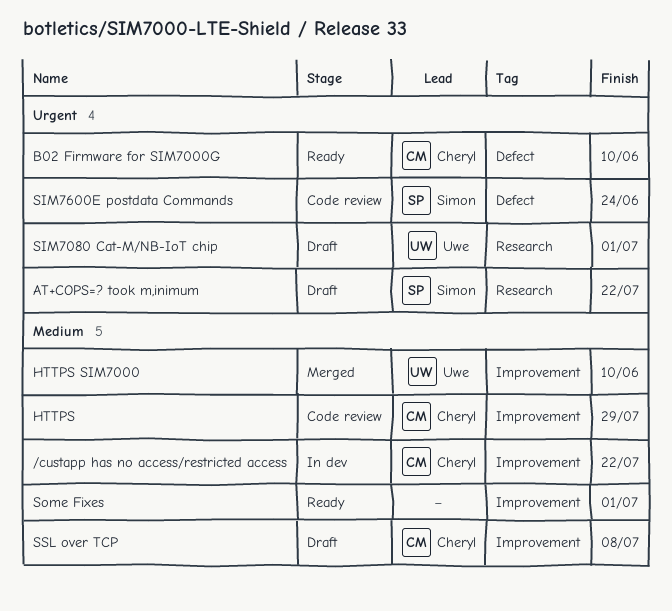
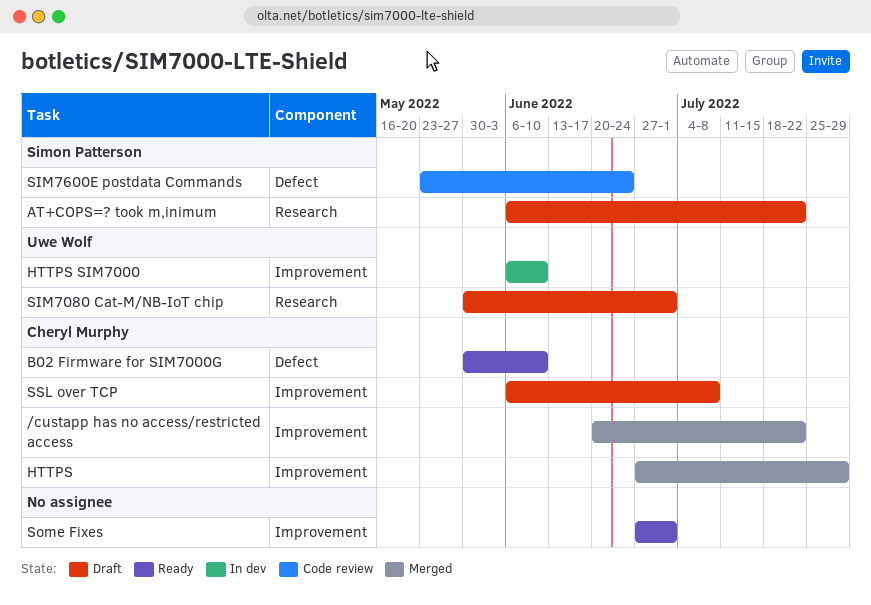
/custapp has no access/restricted access, status: In dev -> Merged
HTTPS, status: Code review -> Merged
HTTPS SIM7000, status: Merged -> In dev

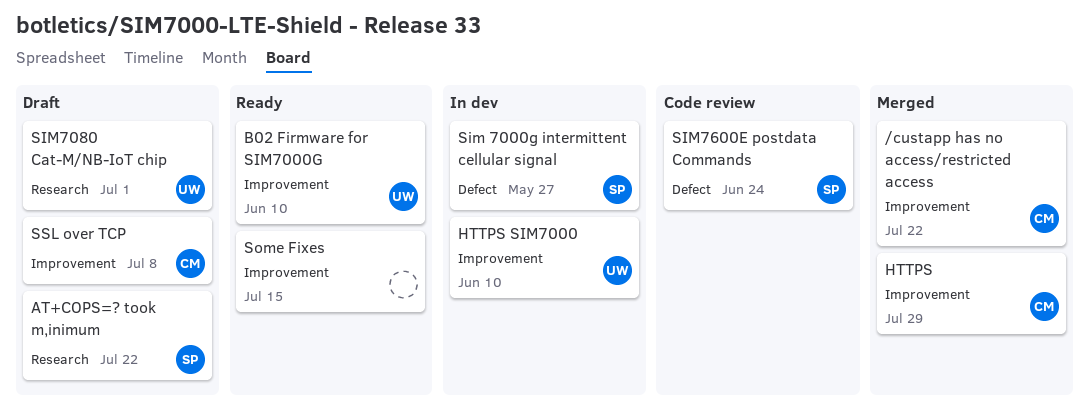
B02 Firmware for SIM7000G, owner: Cheryl Murphy -> Uwe Wolf
B02 Firmware for SIM7000G, label: Defect -> Improvement
Sim 7000g intermittent cellular signal: none -> present
Some Fixes, due: Jul 1 -> Jul 15

